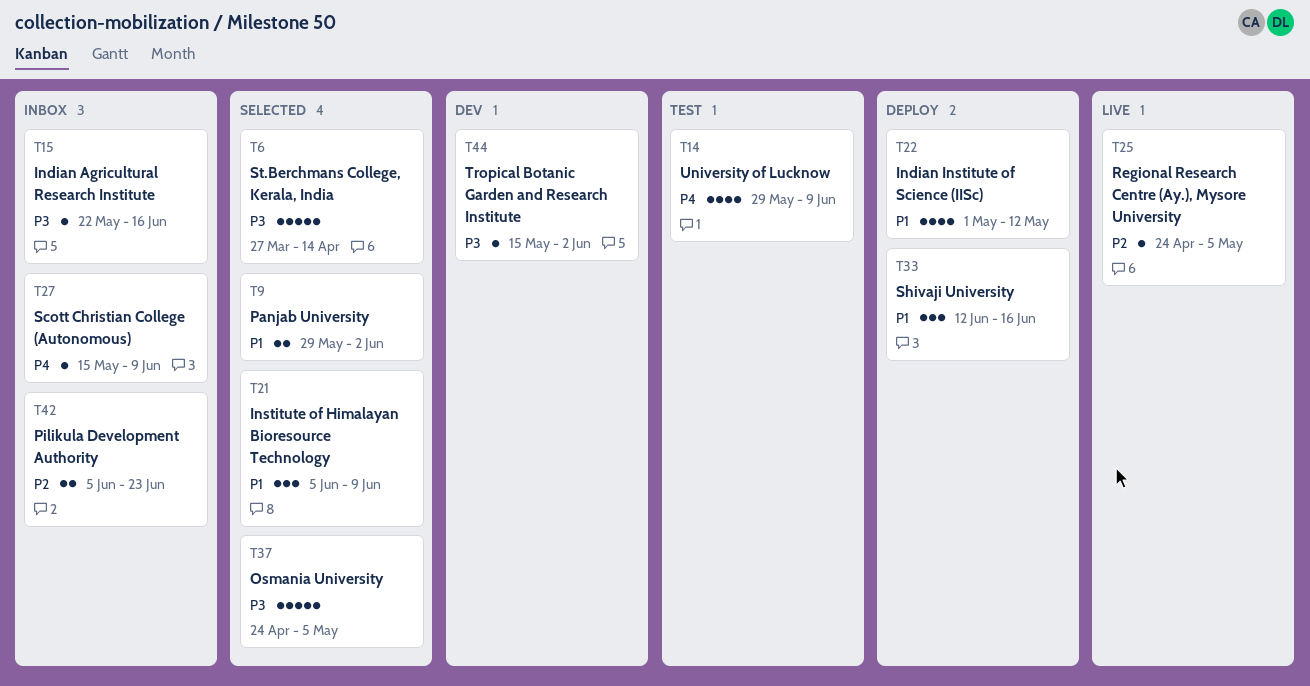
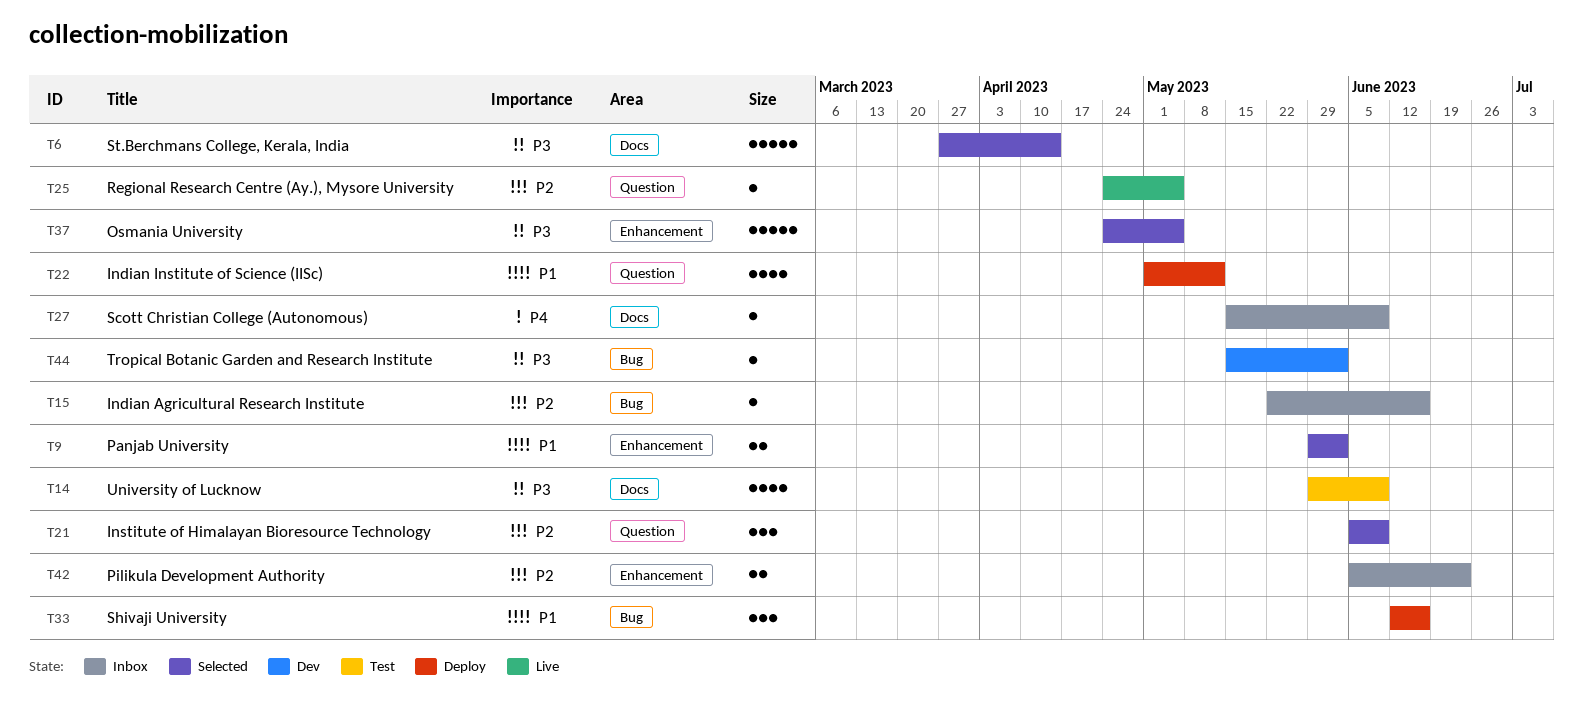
T14, priority: P4 -> P3
T15, priority: P3 -> P2
T21, priority: P1 -> P2

